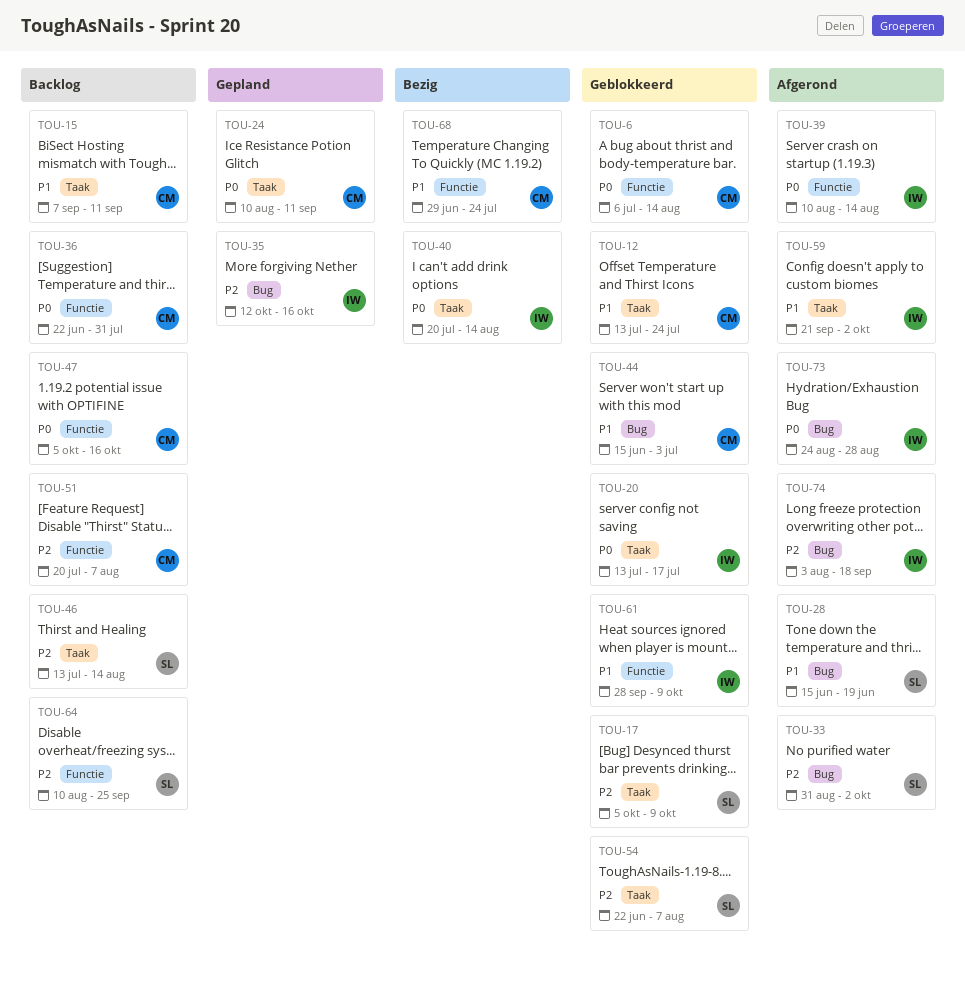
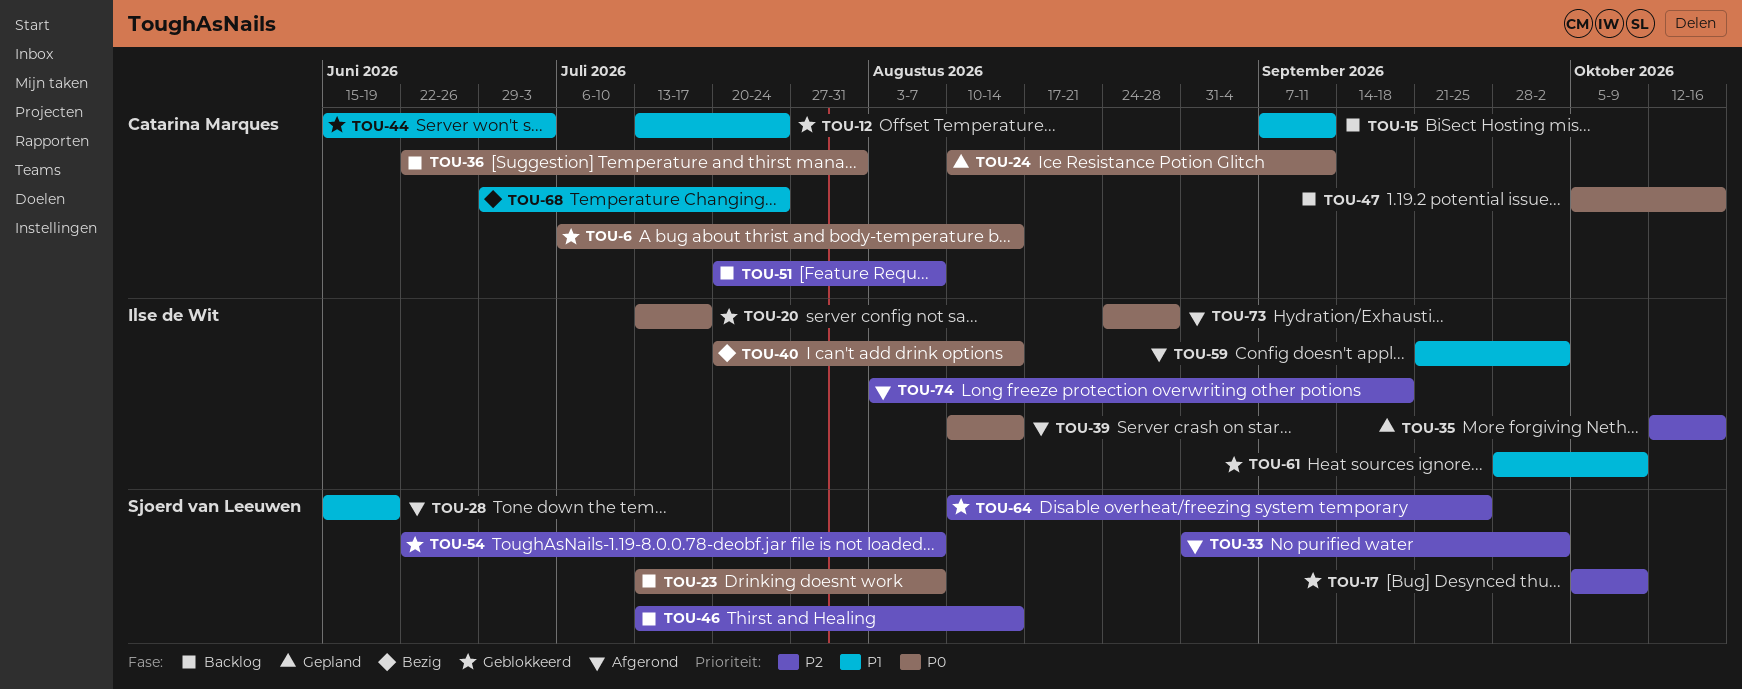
TOU-23: none -> present
TOU-64, status: Backlog -> Geblokkeerd

